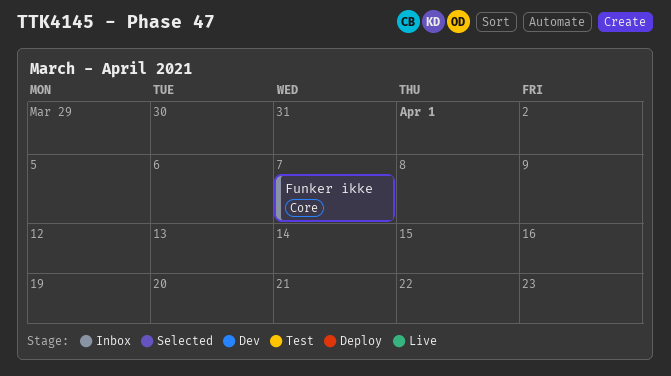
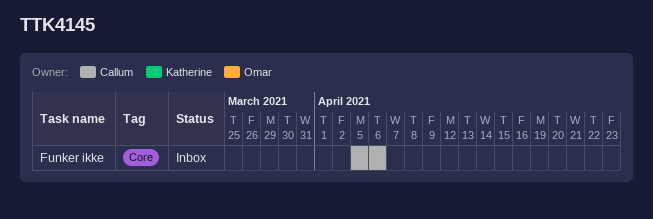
Funker ikke, due: Apr 7 -> Apr 6

